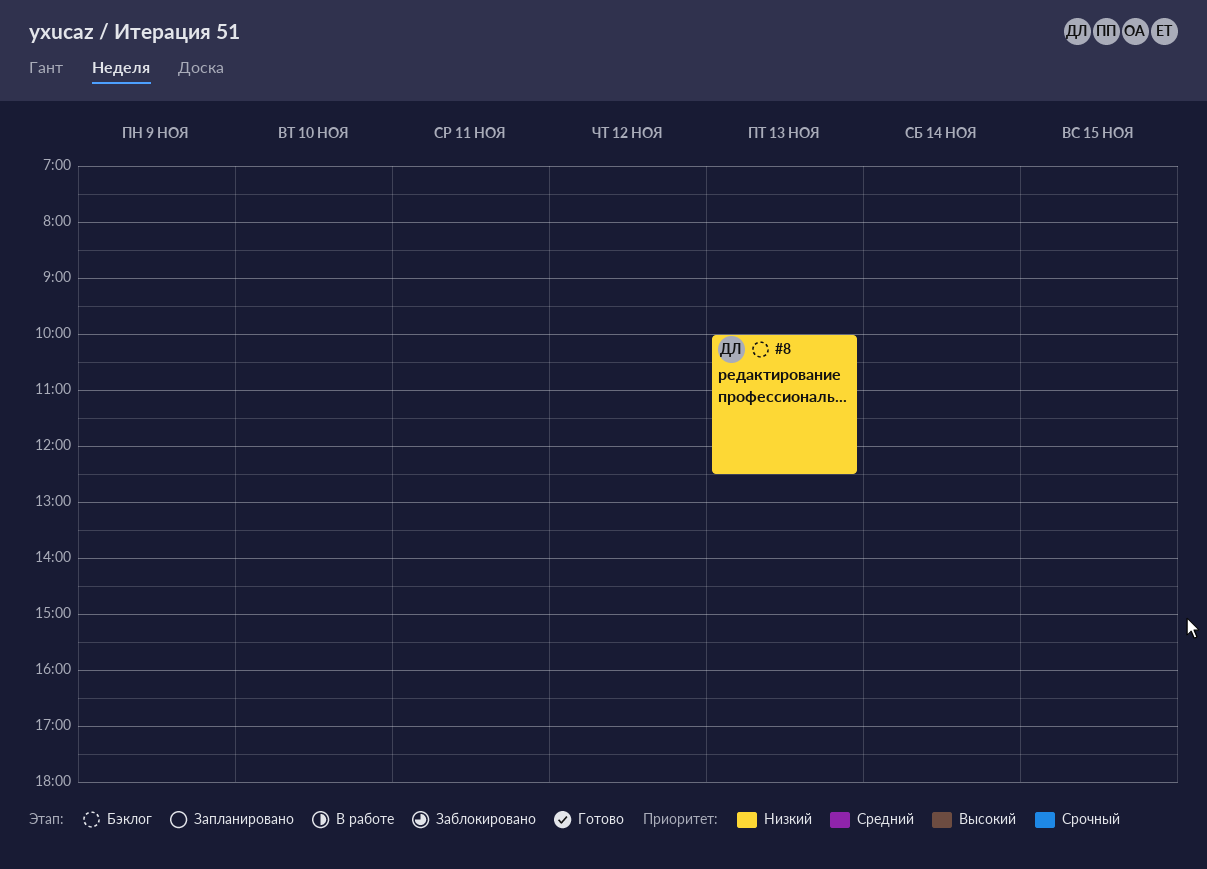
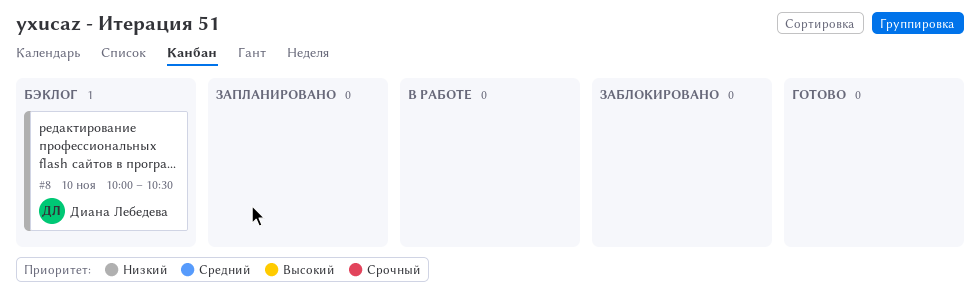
#8, day: Nov 13 -> Nov 10
#8, ends: 12:30 -> 10:30

